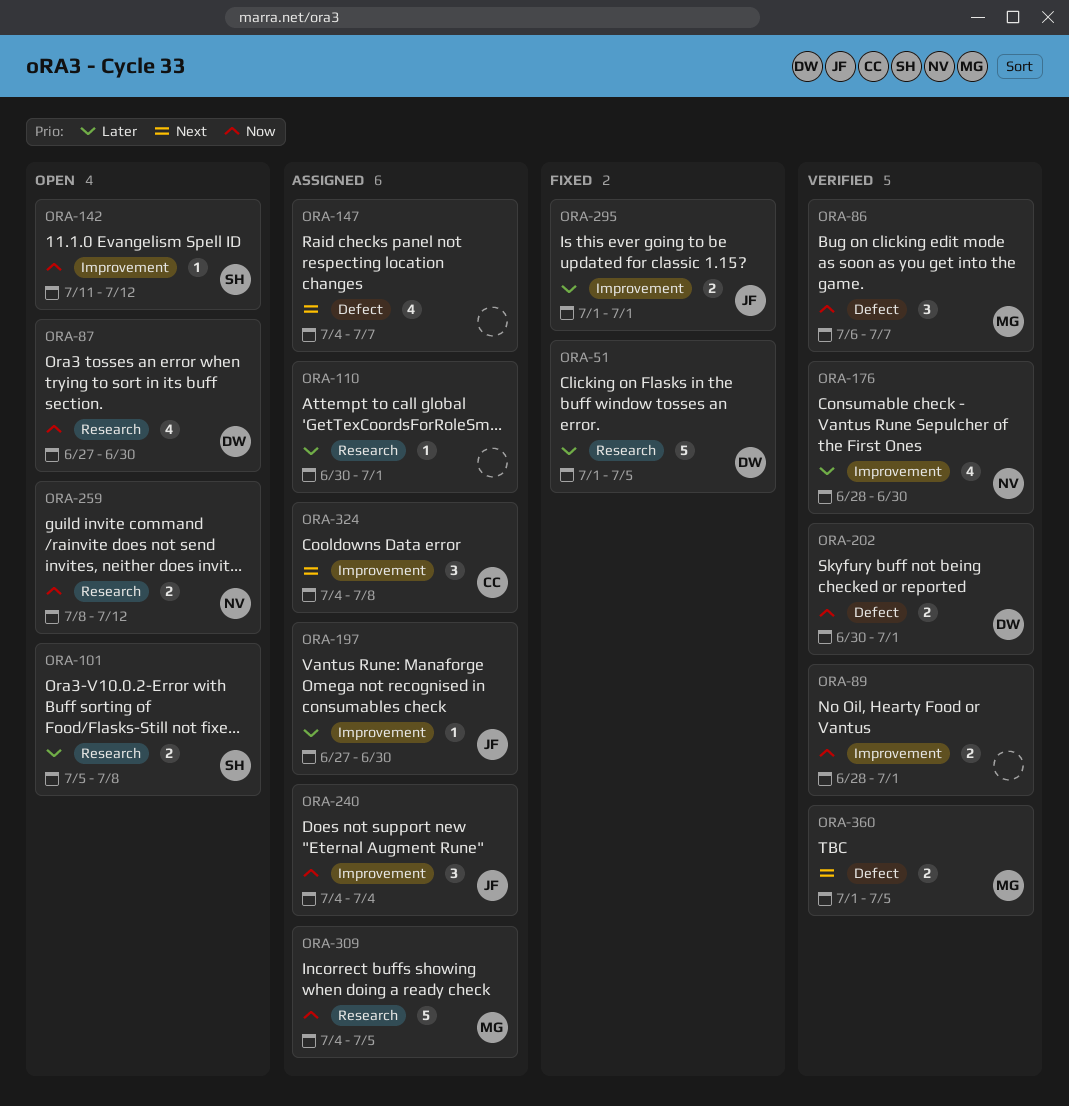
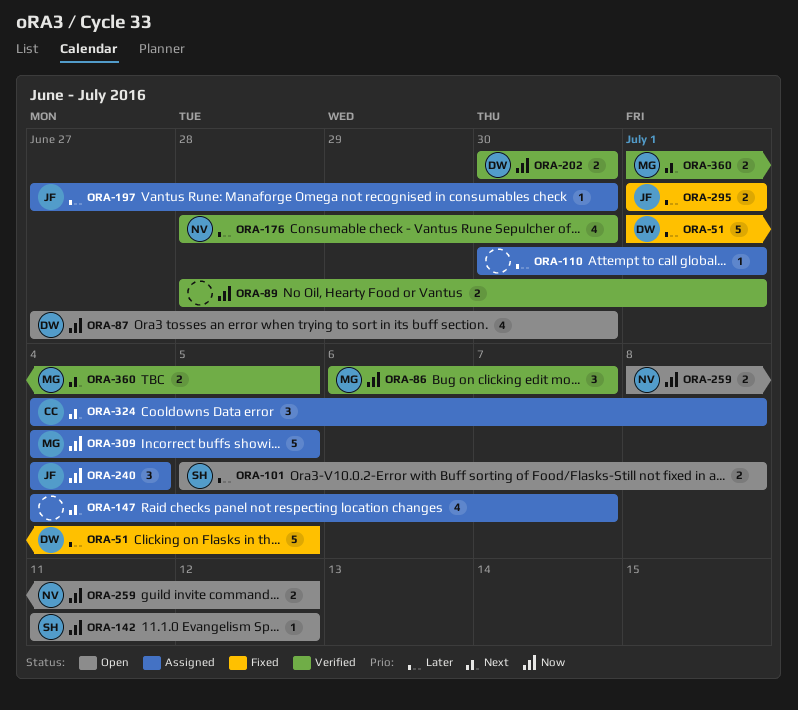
ORA-202, due: Jul 1 -> Jun 30

